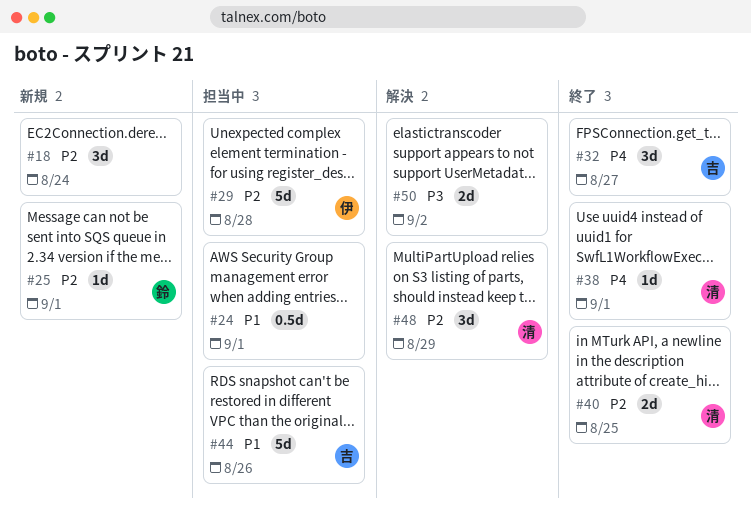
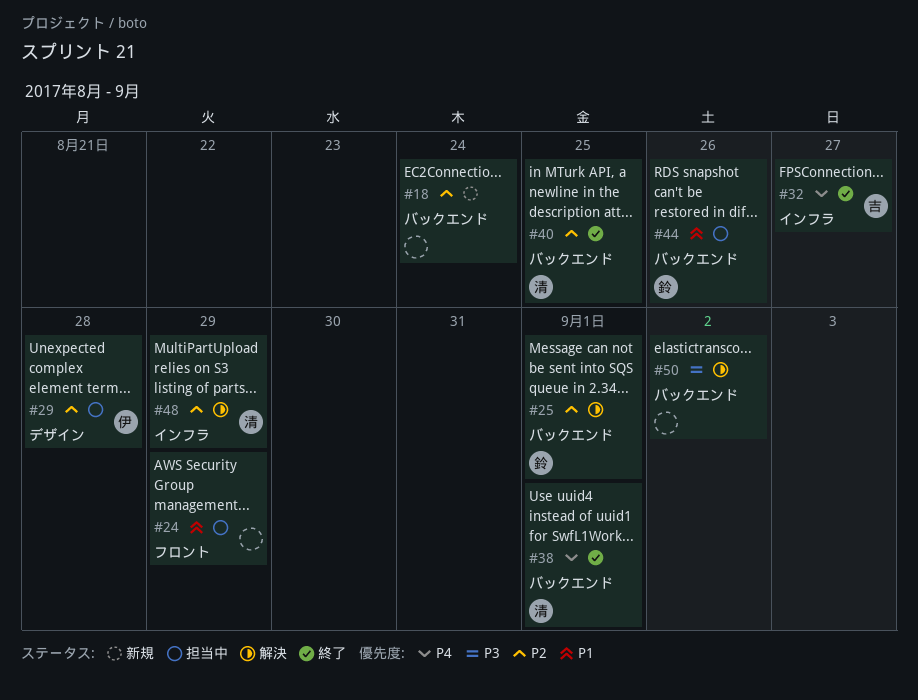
#24, due: Sep 1 -> Aug 29
#25, status: 新規 -> 解決
#44, owner: 吉 -> 鈴

